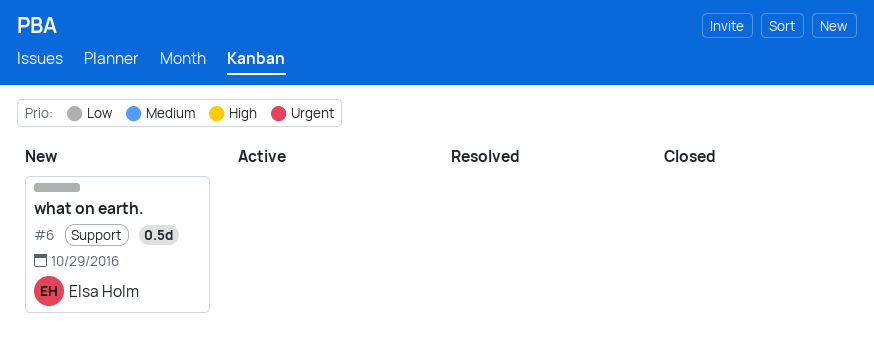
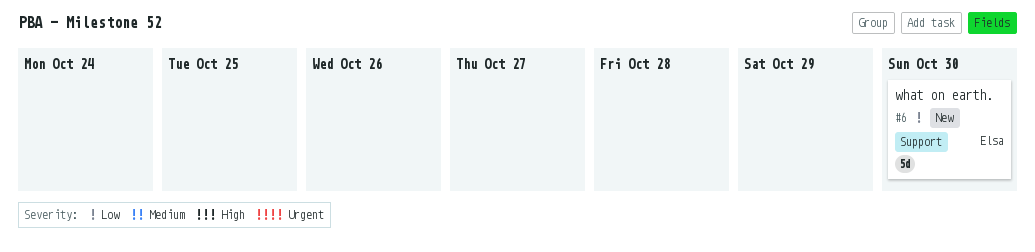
#6, estimate: 0.5d -> 5d
#6, due: Oct 29 -> Oct 30

